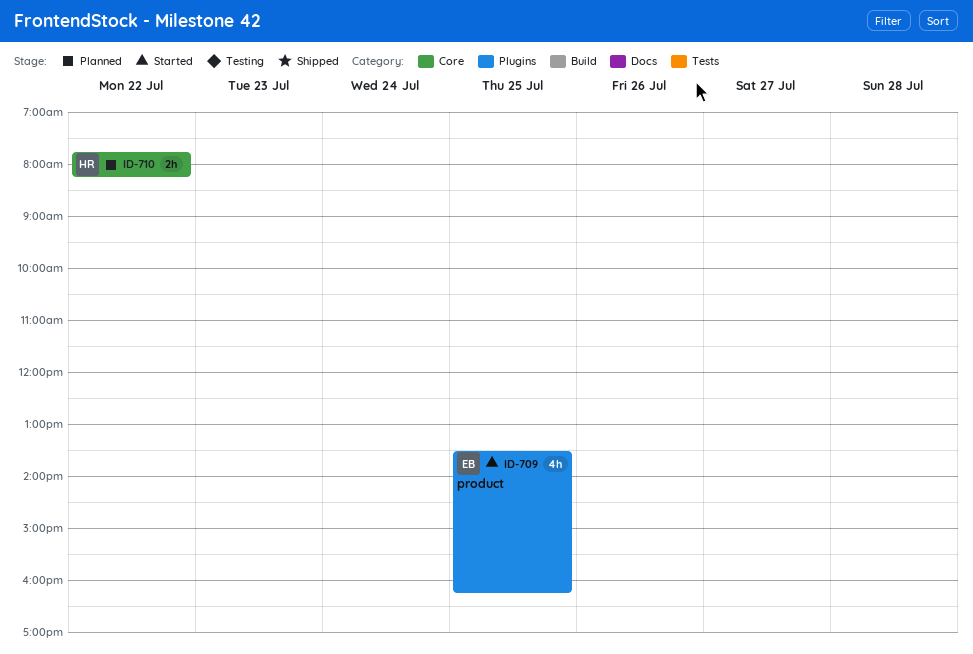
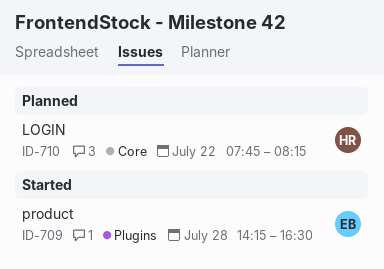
ID-709, day: Jul 25 -> Jul 28
ID-709, begins: 13:30 -> 14:15
ID-709, ends: 16:15 -> 16:30

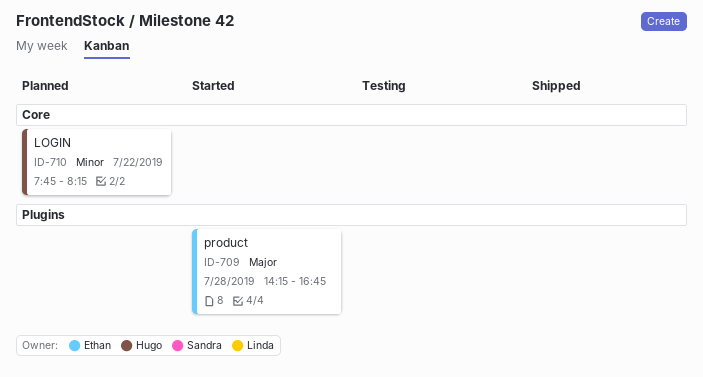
ID-709, ends: 16:30 -> 16:45

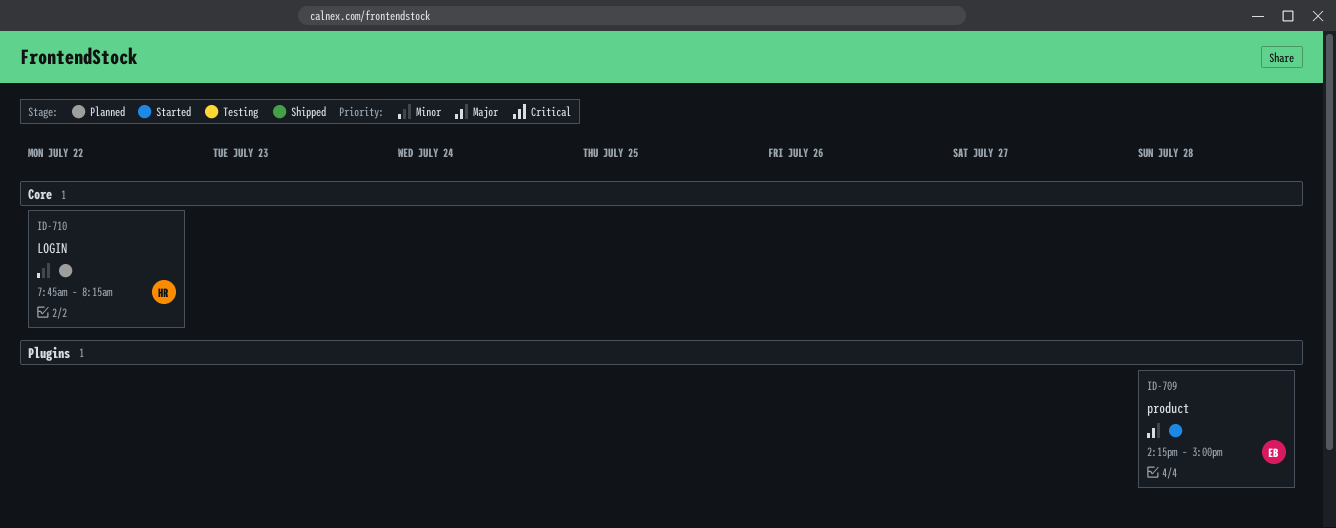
ID-709, ends: 16:45 -> 15:00

